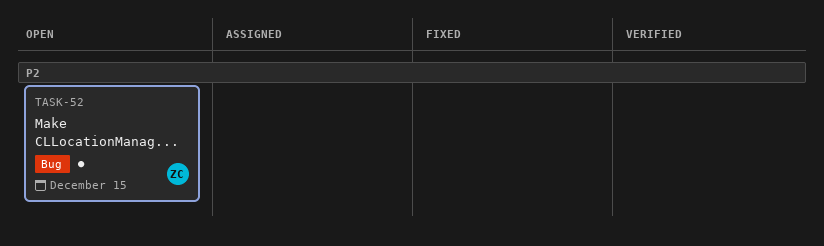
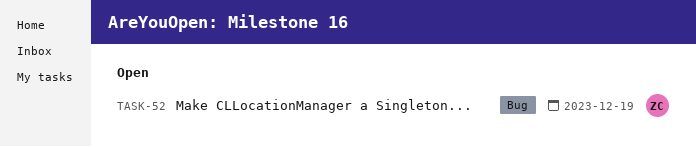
TASK-52, due: Dec 15 -> Dec 19

